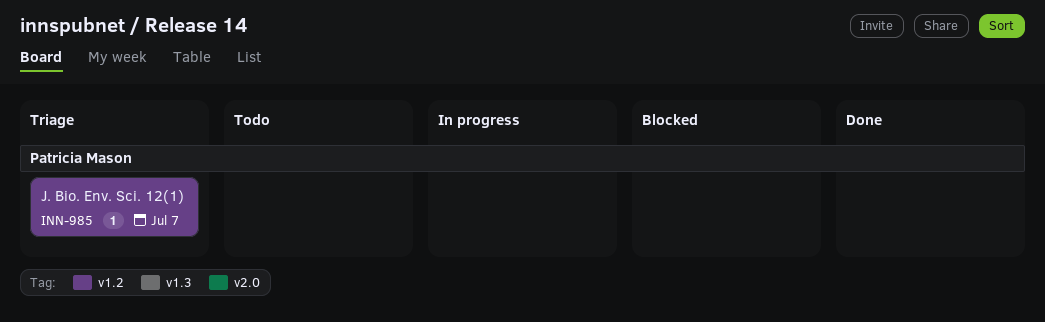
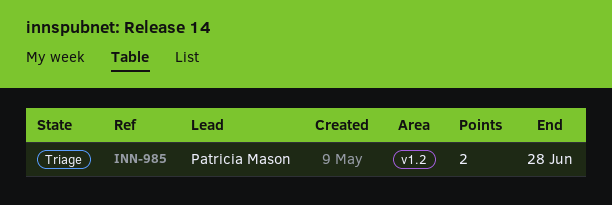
INN-985, estimate: 1 -> 2
INN-985, due: Jul 7 -> Jun 28

